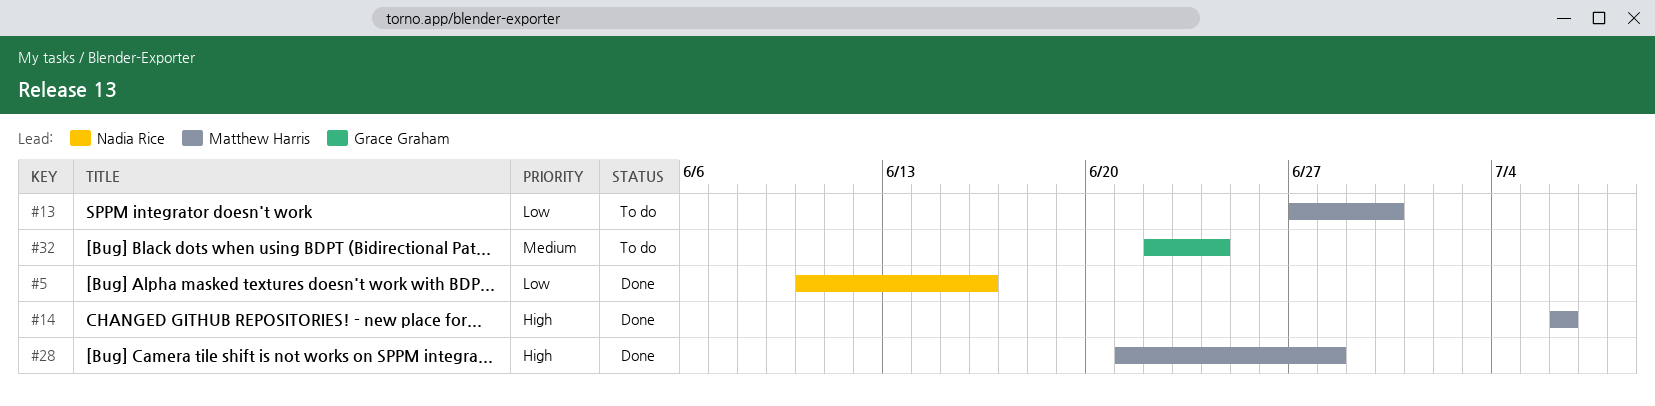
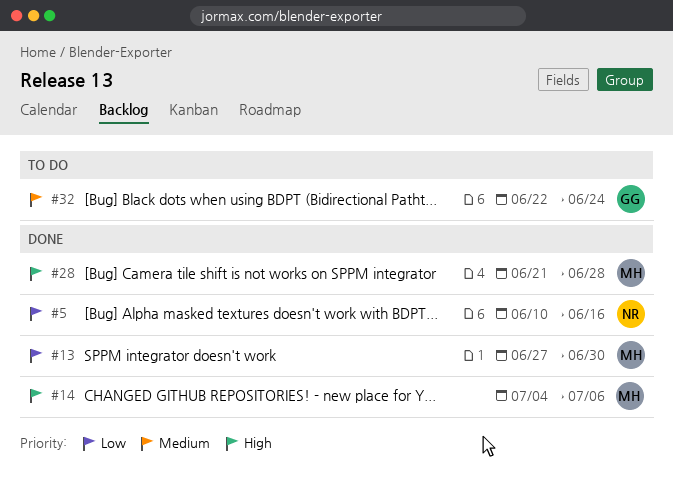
#13, status: To do -> Done
#14, start: Jul 6 -> Jul 4

